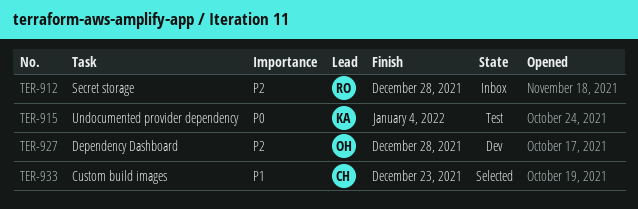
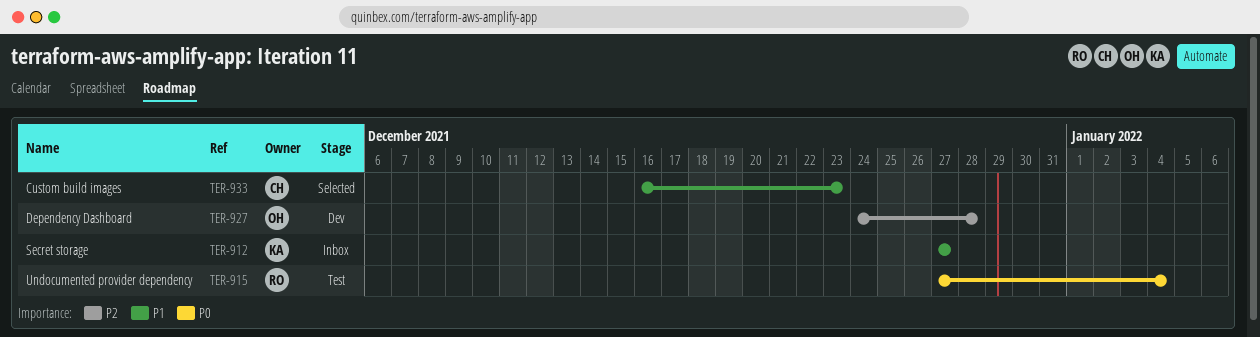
TER-912, owner: RO -> KA
TER-912, priority: P2 -> P1
TER-912, due: Dec 28 -> Dec 27
TER-915, owner: KA -> RO

